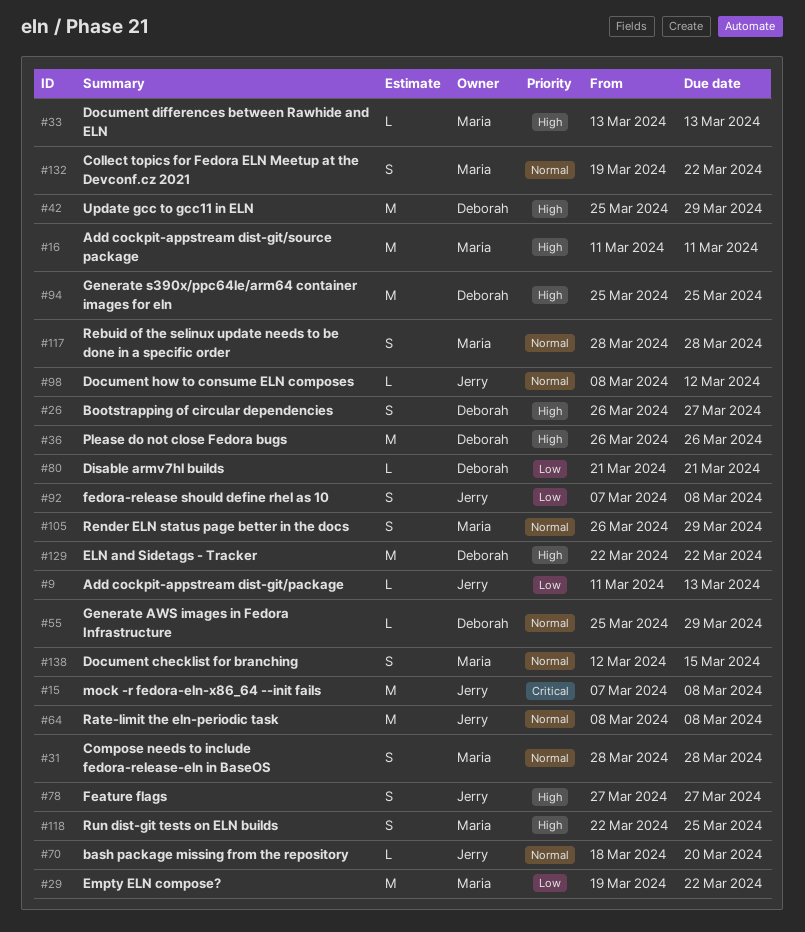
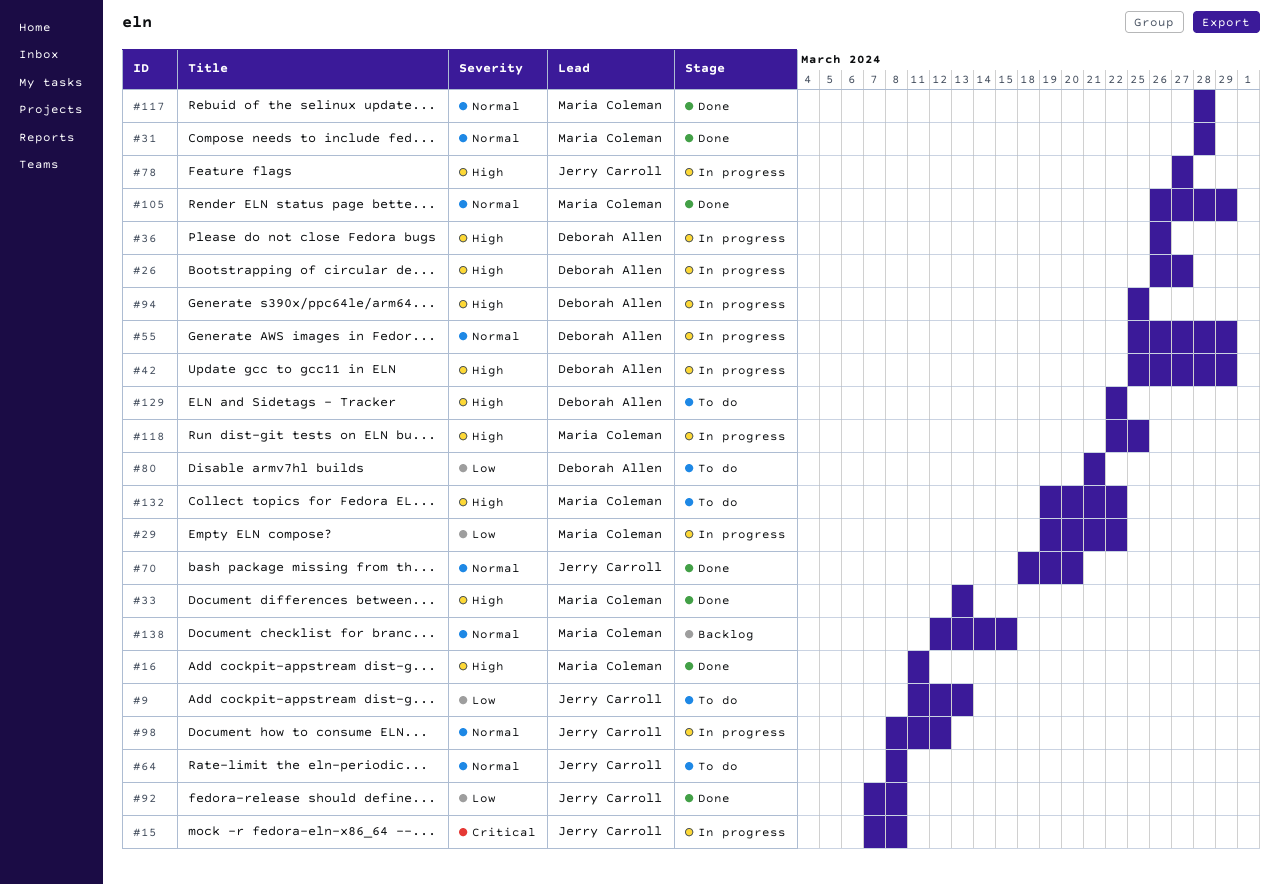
#132, priority: Normal -> High

